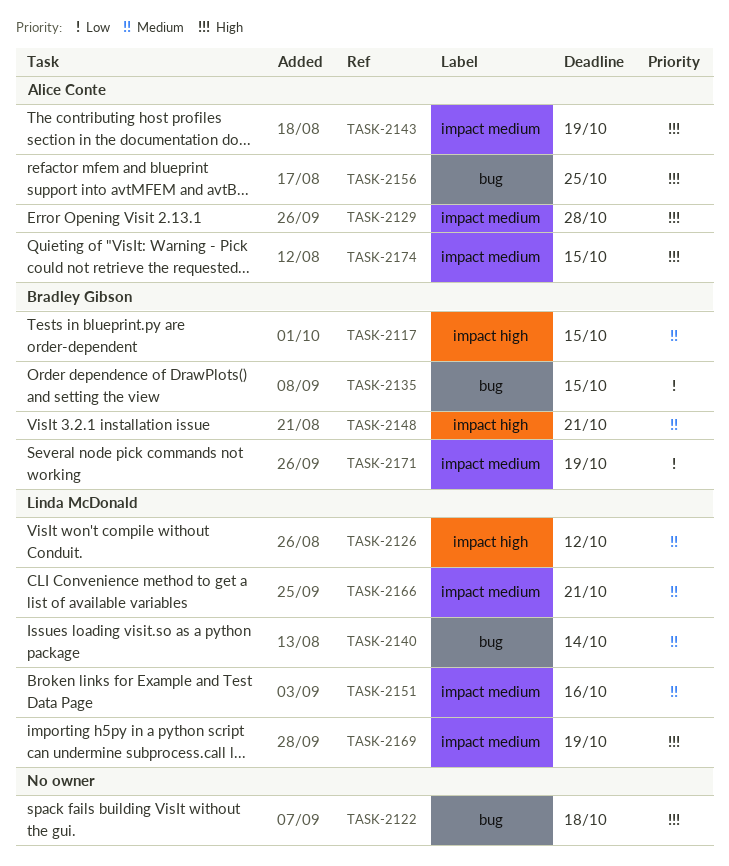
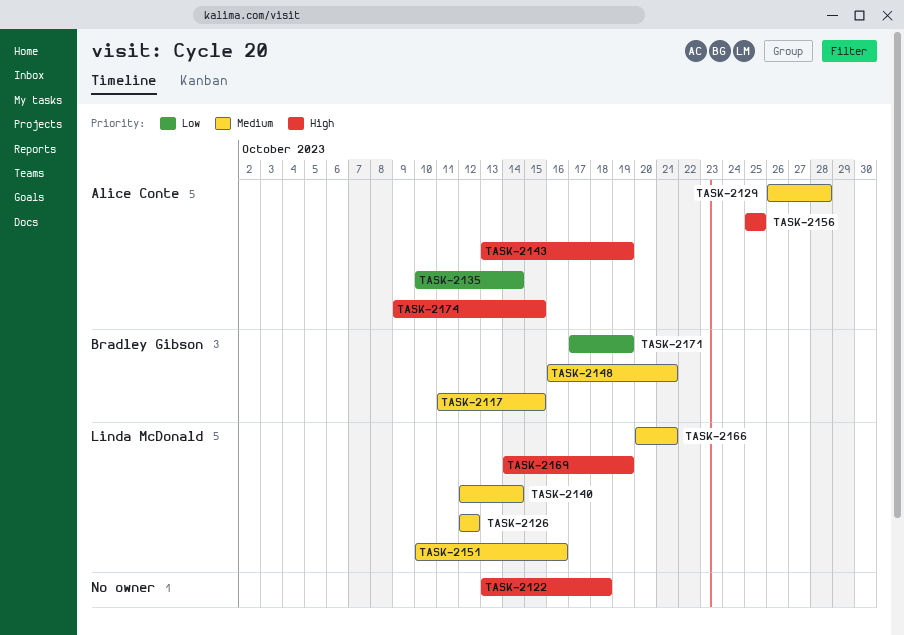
TASK-2129, priority: High -> Medium
TASK-2135, owner: Bradley Gibson -> Alice Conte
TASK-2135, due: Oct 15 -> Oct 14

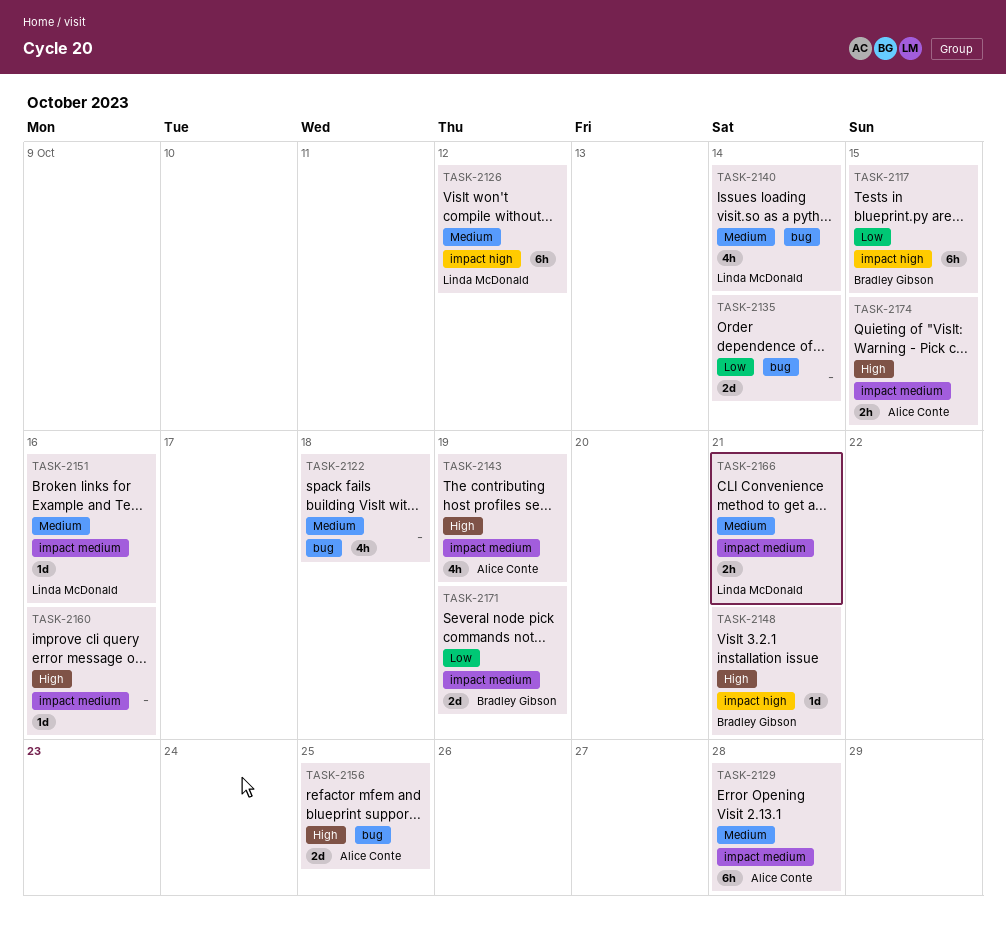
TASK-2117, priority: Medium -> Low
TASK-2122, priority: High -> Medium
TASK-2135, owner: Alice Conte -> none
TASK-2148, priority: Medium -> High
TASK-2160: none -> present
TASK-2169: present -> none

